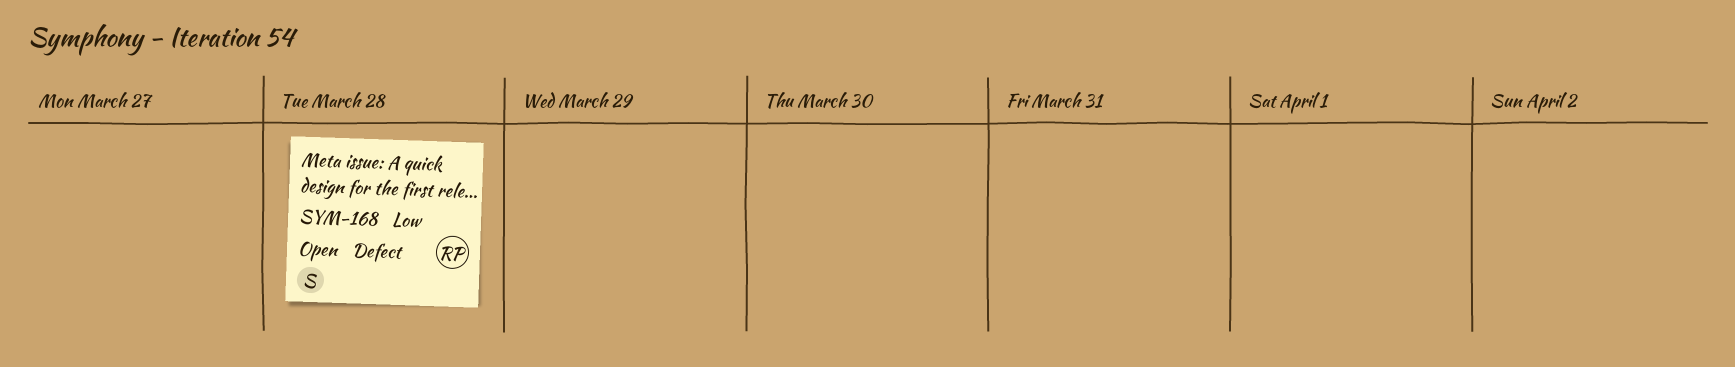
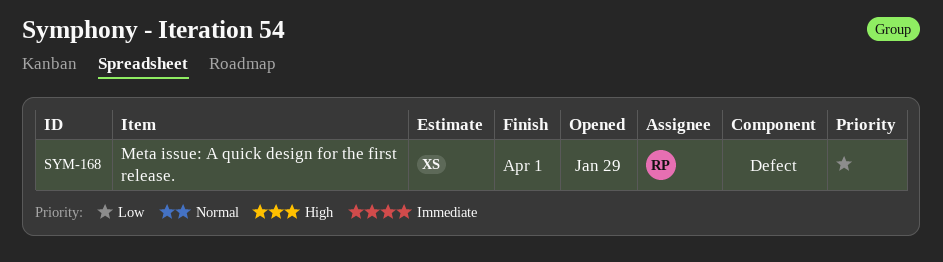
SYM-168, estimate: S -> XS
SYM-168, due: Mar 28 -> Apr 1

